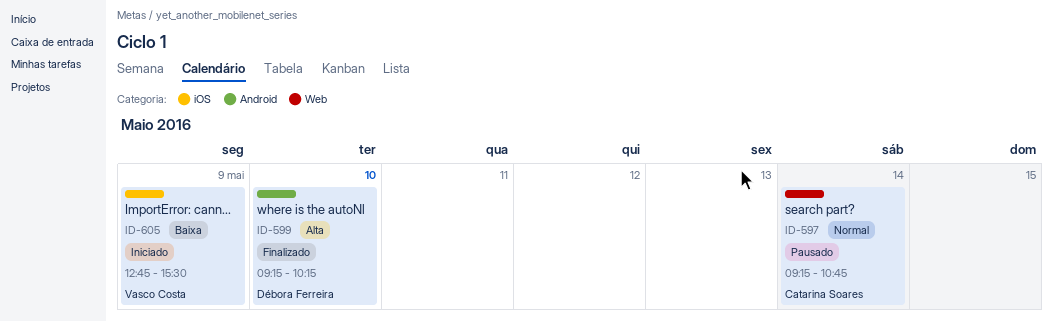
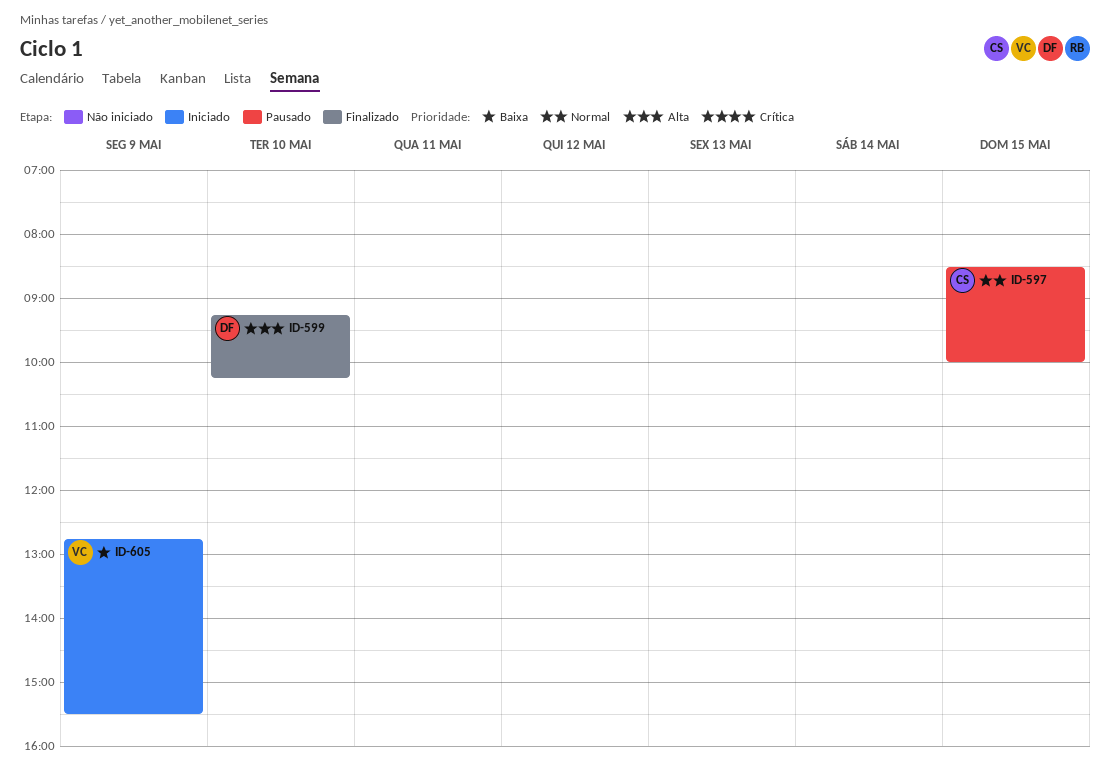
ID-597, day: May 14 -> May 15
ID-597, begins: 09:15 -> 08:30
ID-597, ends: 10:45 -> 10:00

